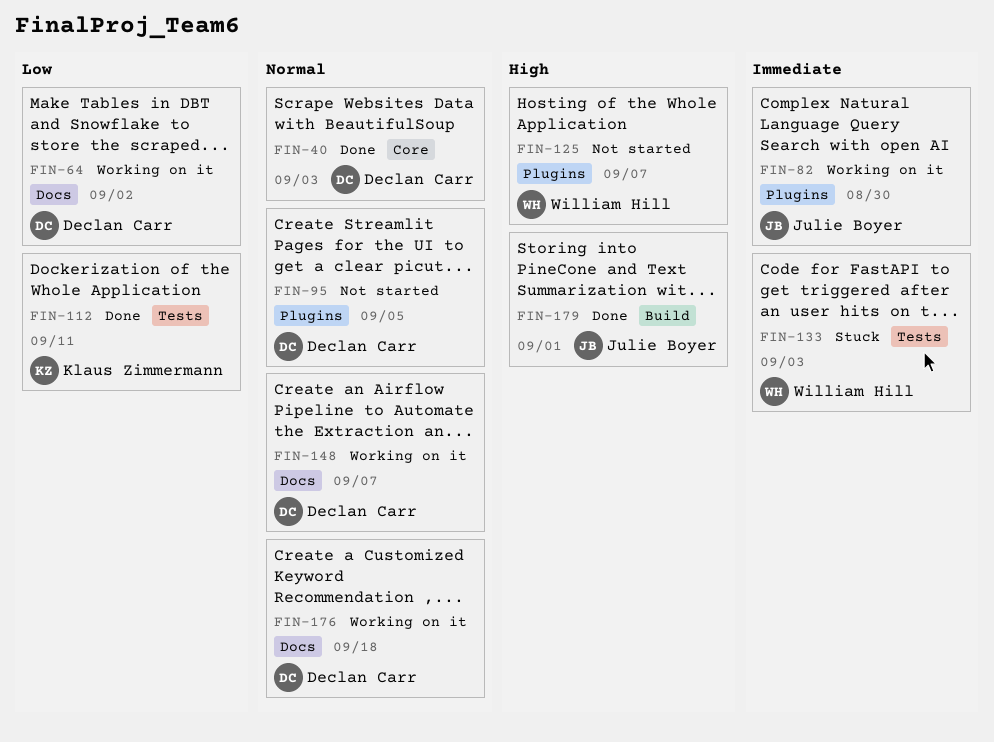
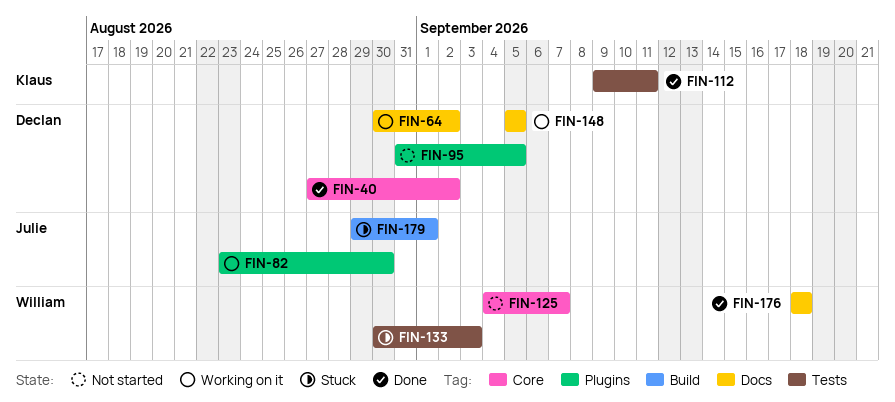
FIN-40, due: Sep 3 -> Sep 2
FIN-125, label: Plugins -> Core
FIN-148, due: Sep 7 -> Sep 5
FIN-176, status: Working on it -> Done
FIN-176, owner: Declan Carr -> William Hill
FIN-179, status: Done -> Stuck

